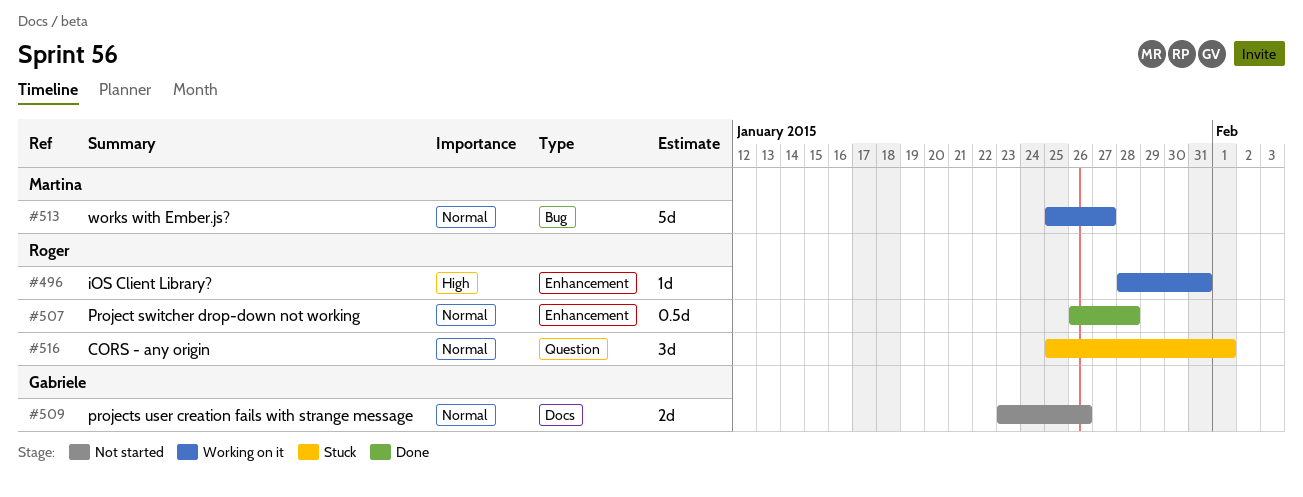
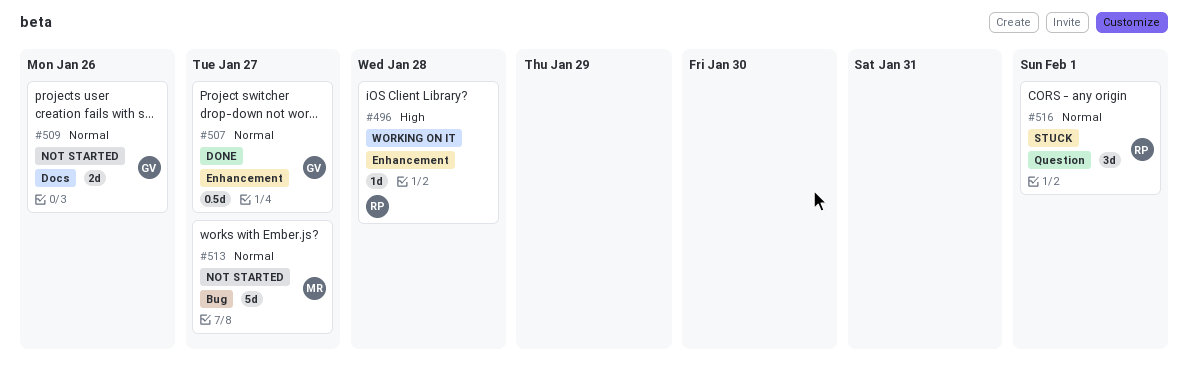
#496, due: Jan 31 -> Jan 28
#507, owner: Roger -> Gabriele
#507, due: Jan 28 -> Jan 27
#513, status: Working on it -> Not started

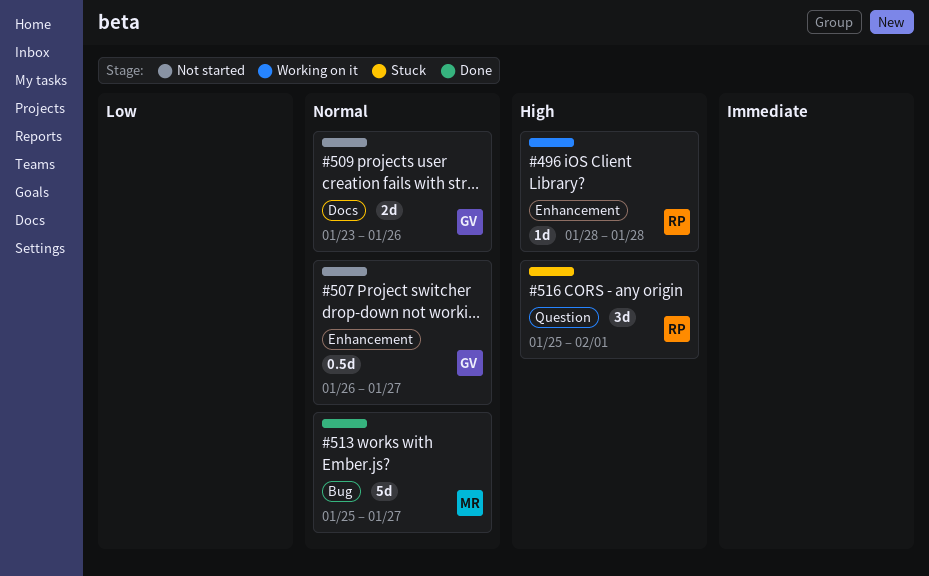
#507, status: Done -> Not started
#513, status: Not started -> Done
#516, priority: Normal -> High

